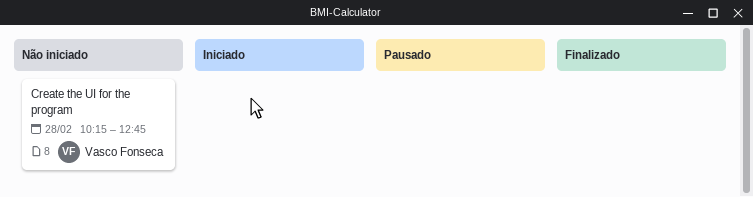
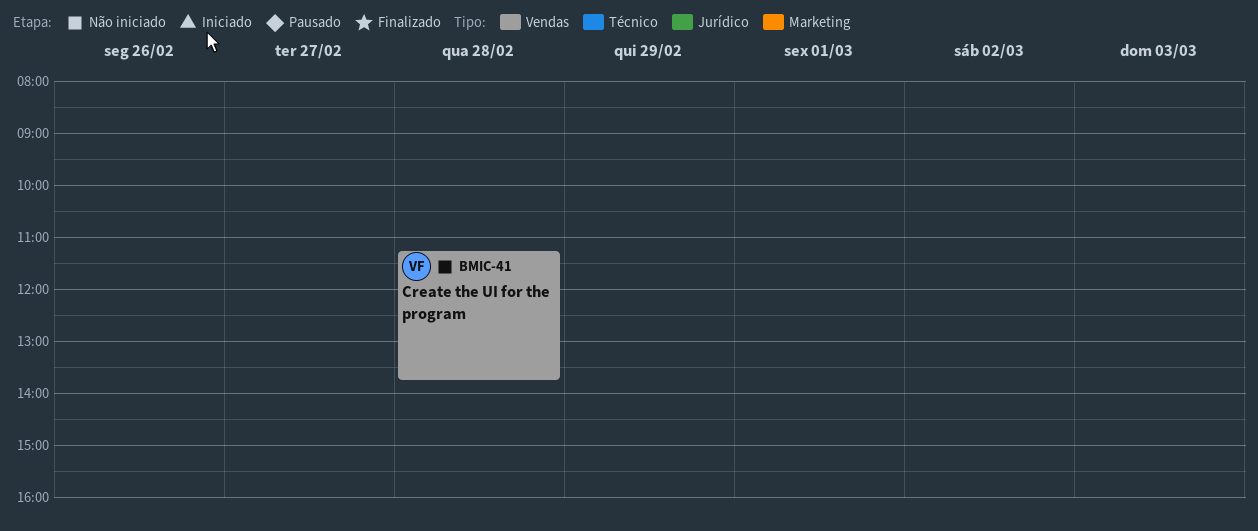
Create the UI for the program, begins: 10:15 -> 11:15
Create the UI for the program, ends: 12:45 -> 13:45

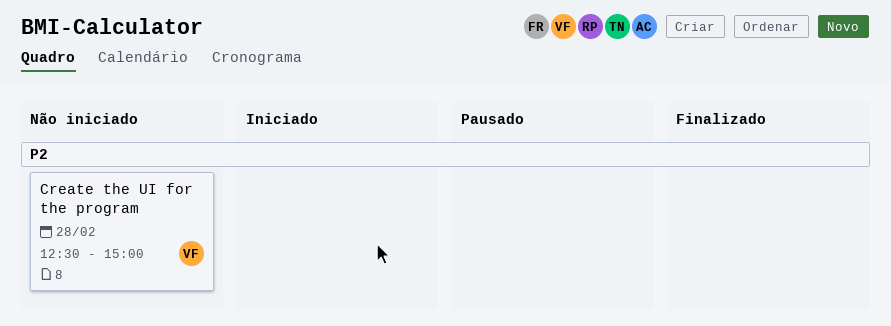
Create the UI for the program, begins: 11:15 -> 12:30
Create the UI for the program, ends: 13:45 -> 15:00

